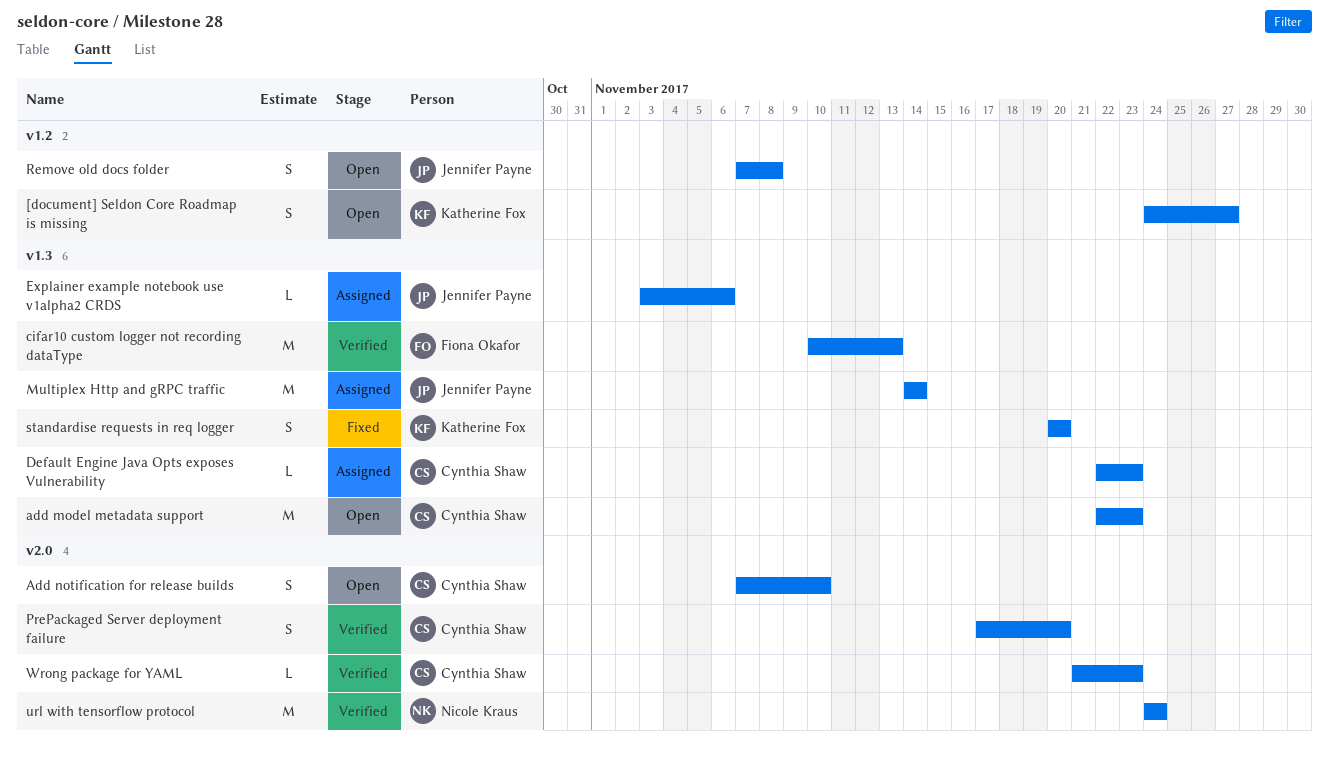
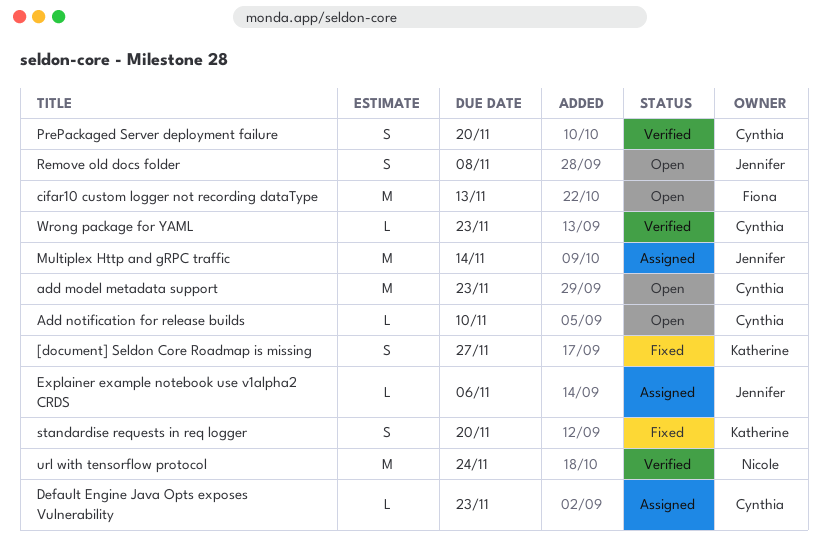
[document] Seldon Core Roadmap is missing, status: Open -> Fixed
Add notification for release builds, estimate: S -> L
cifar10 custom logger not recording dataType, status: Verified -> Open

